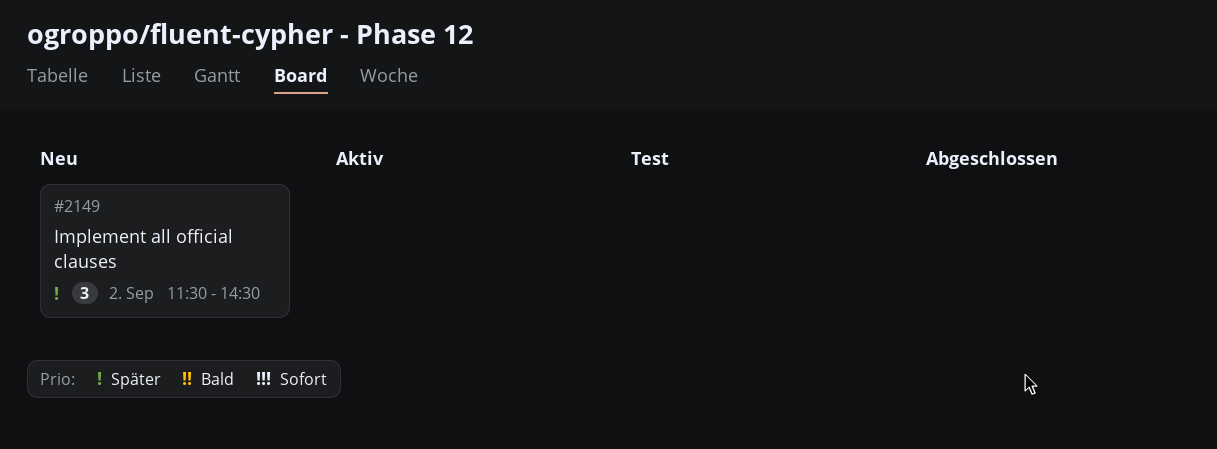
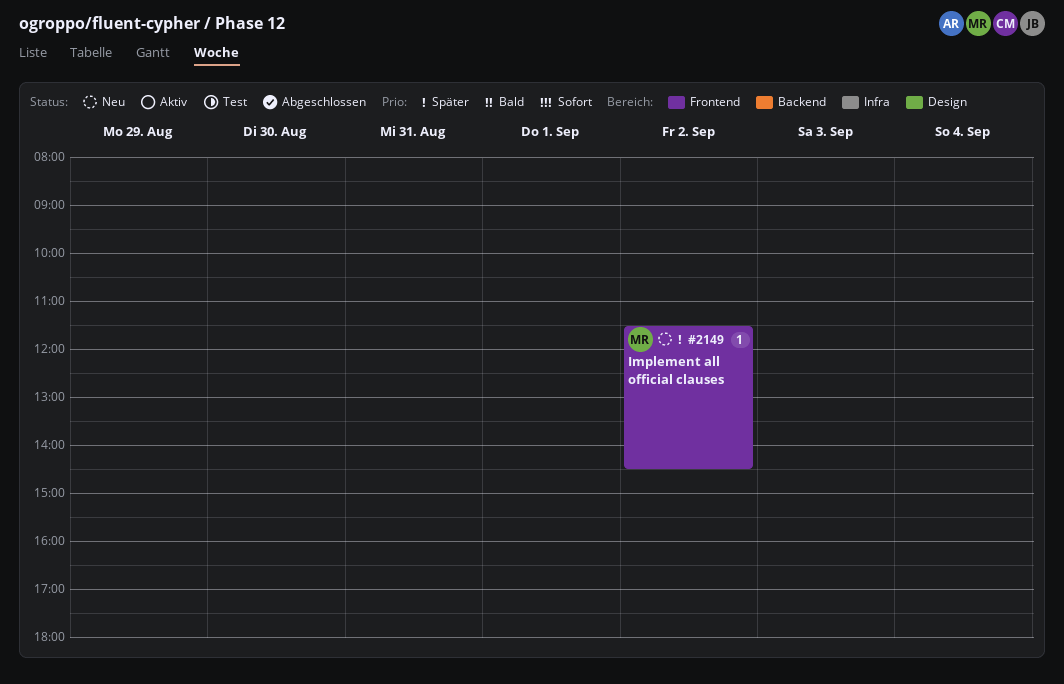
#2149, estimate: 3 -> 1

